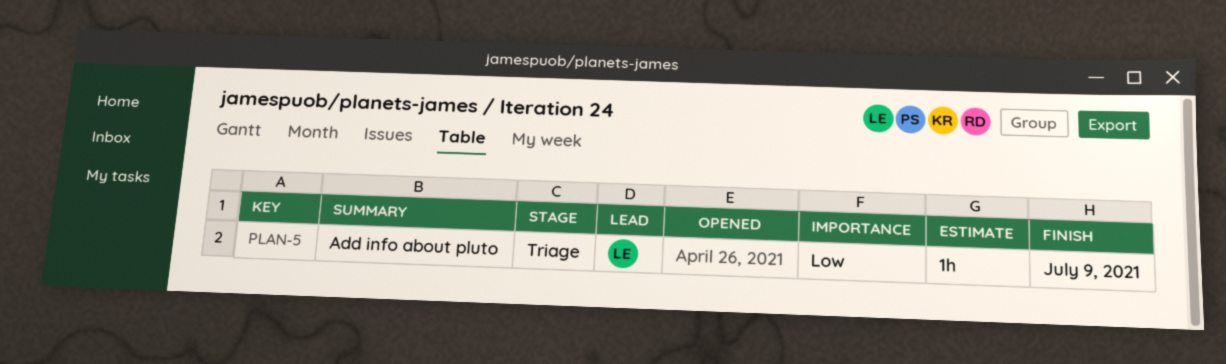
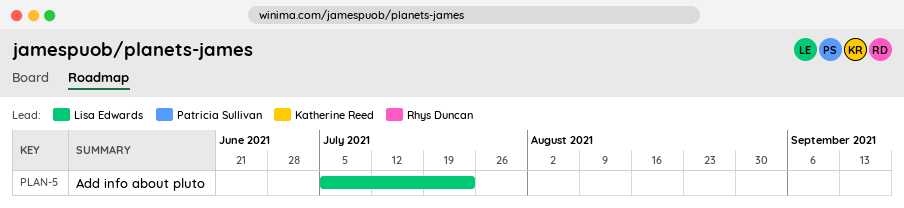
PLAN-5, due: Jul 9 -> Jul 23

